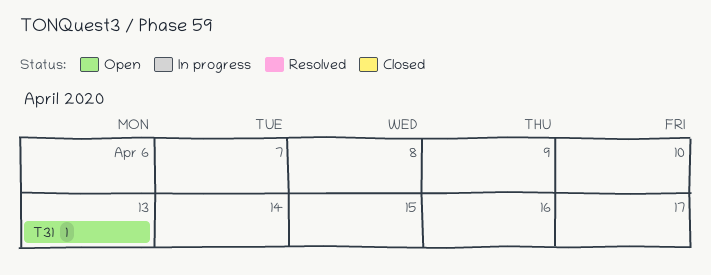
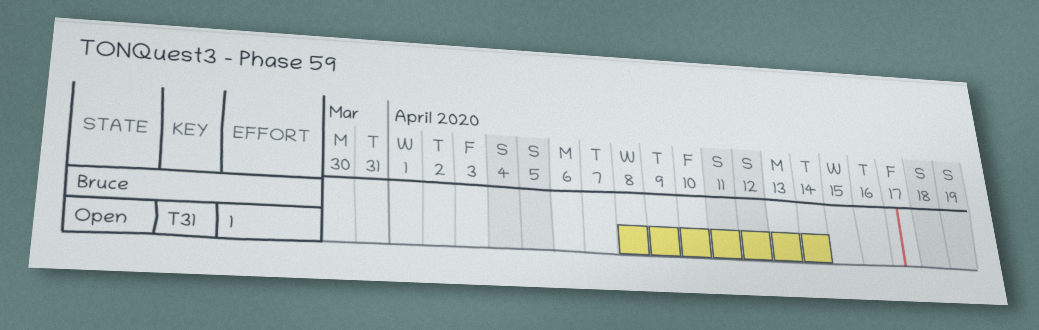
T31, start: Apr 13 -> Apr 8
T31, due: Apr 13 -> Apr 14

